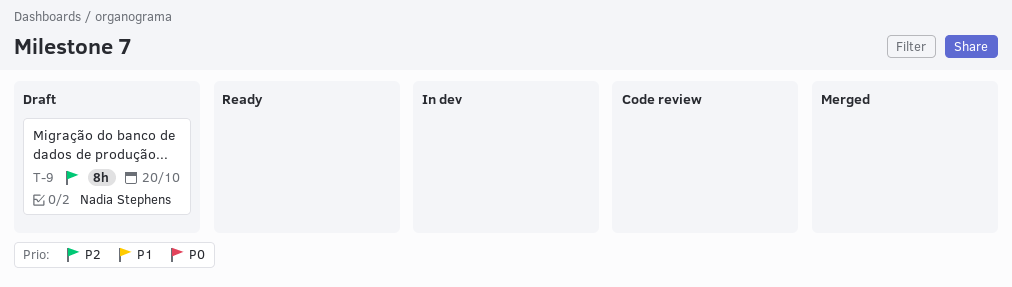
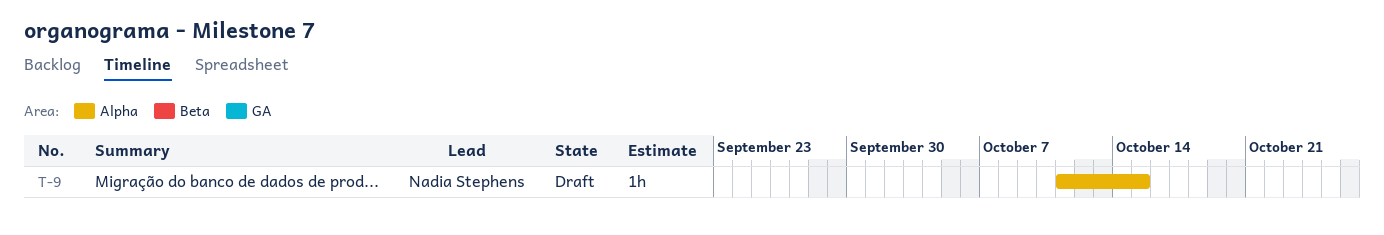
T-9, estimate: 8h -> 1h
T-9, due: Oct 20 -> Oct 15

